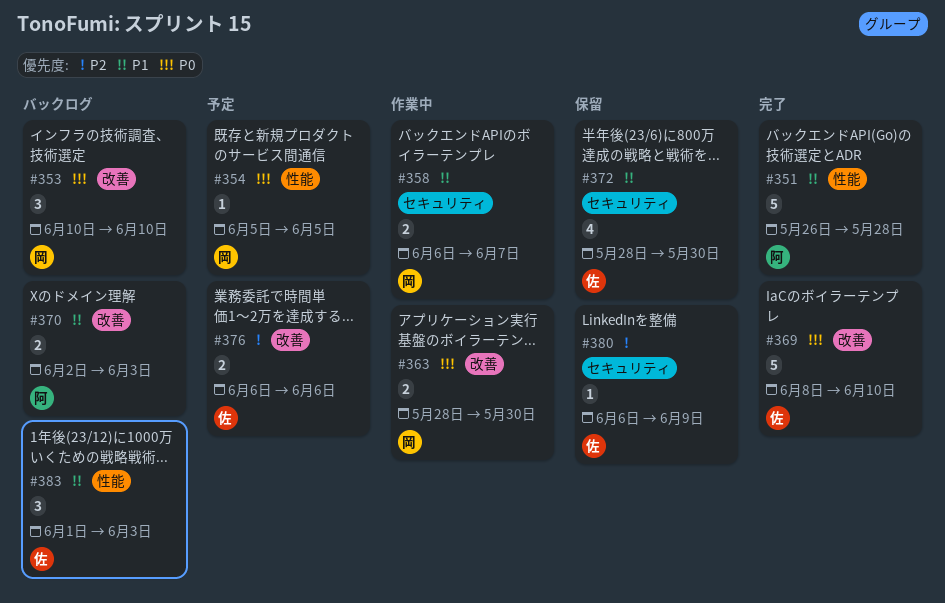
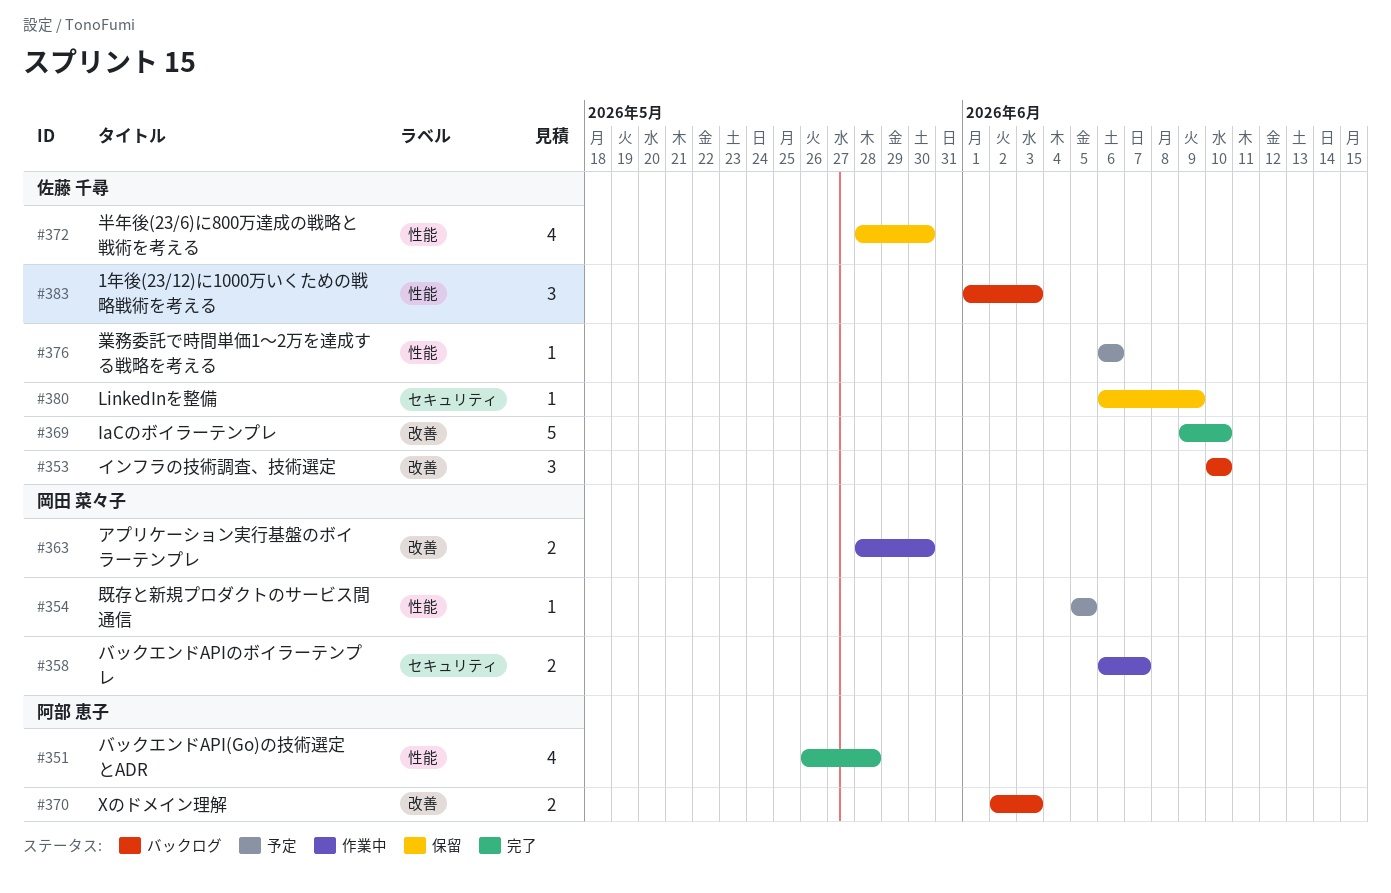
#351, estimate: 5 -> 4
#353, owner: 岡田 菜々子 -> 佐藤 千尋
#369, start: Jun 8 -> Jun 9
#372, label: セキュリティ -> 性能
#376, label: 改善 -> 性能
#376, estimate: 2 -> 1

